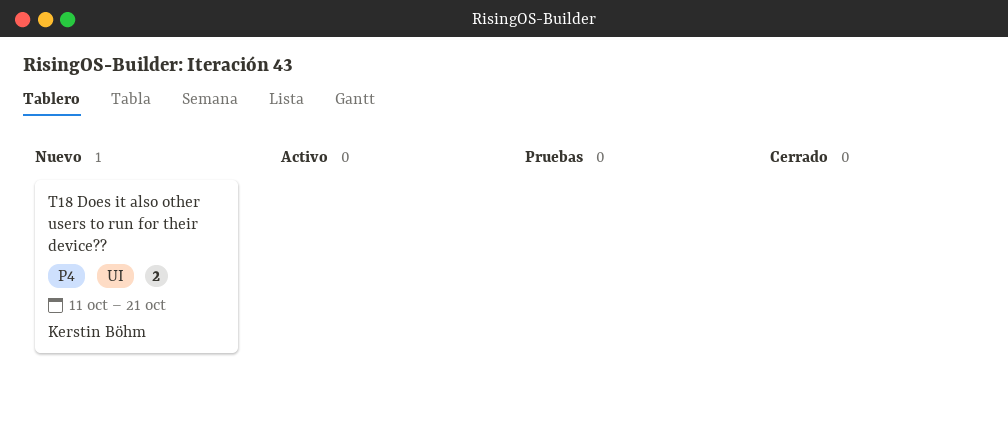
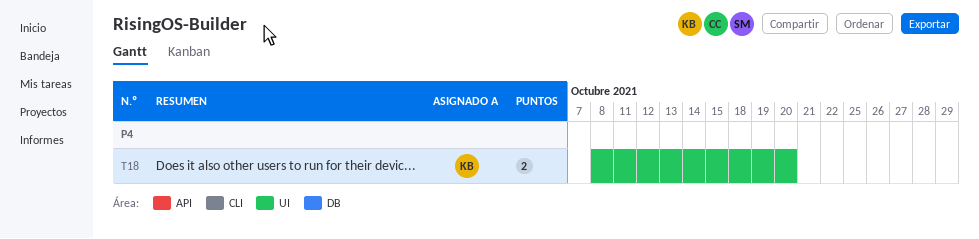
T18, start: Oct 11 -> Oct 8
T18, due: Oct 21 -> Oct 20

